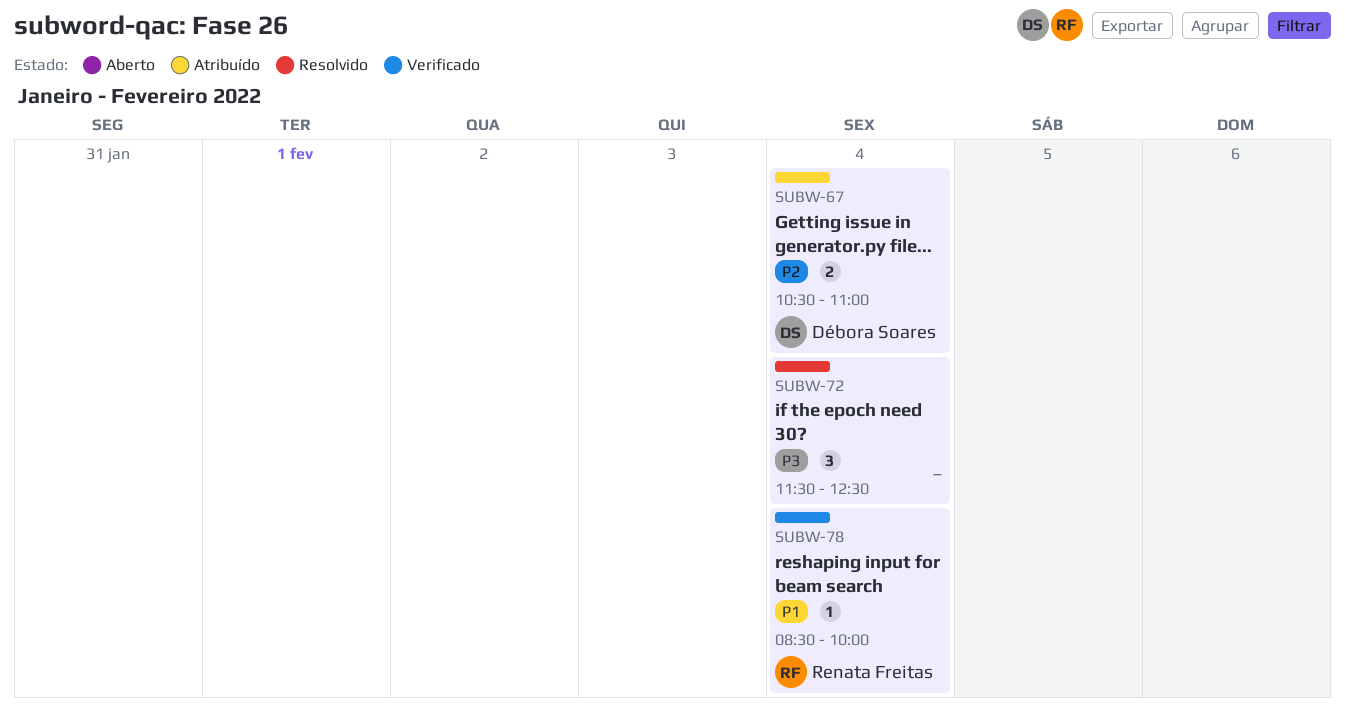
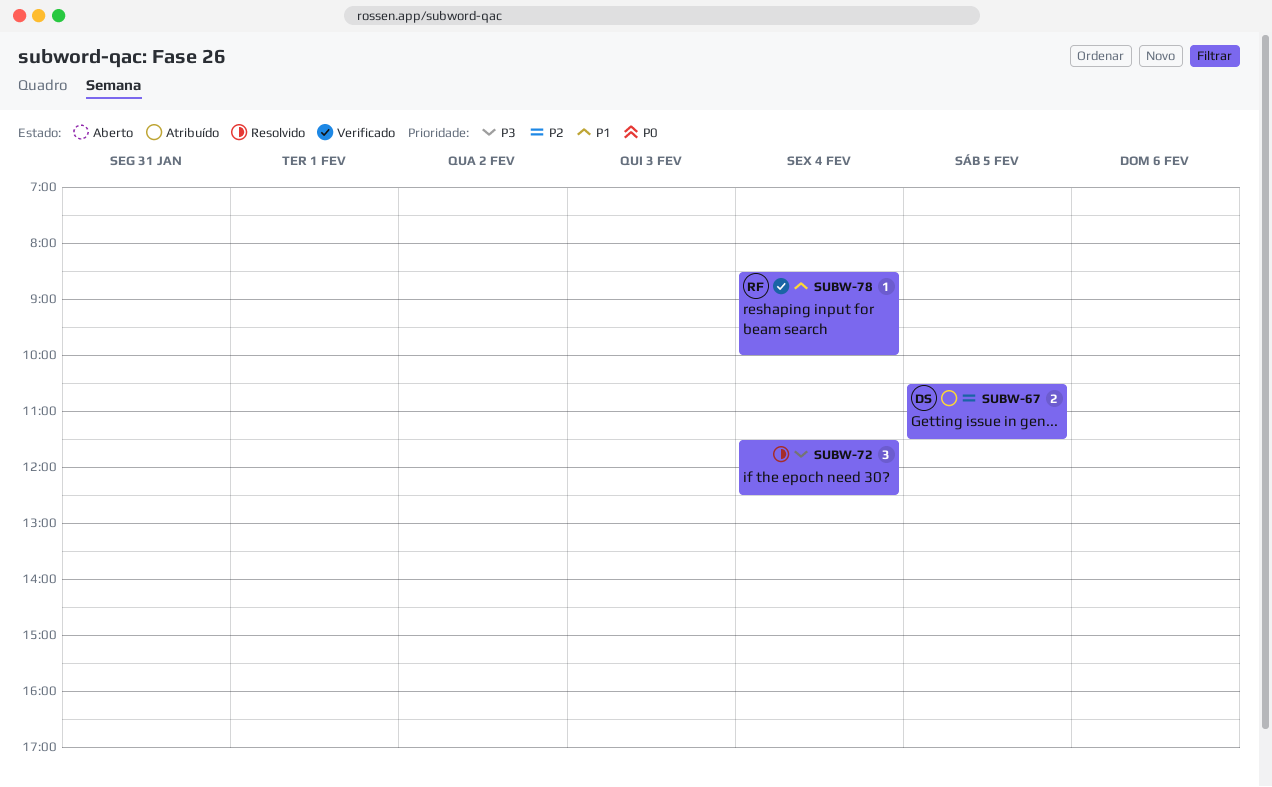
SUBW-67, day: Feb 4 -> Feb 5
SUBW-67, ends: 11:00 -> 11:30

